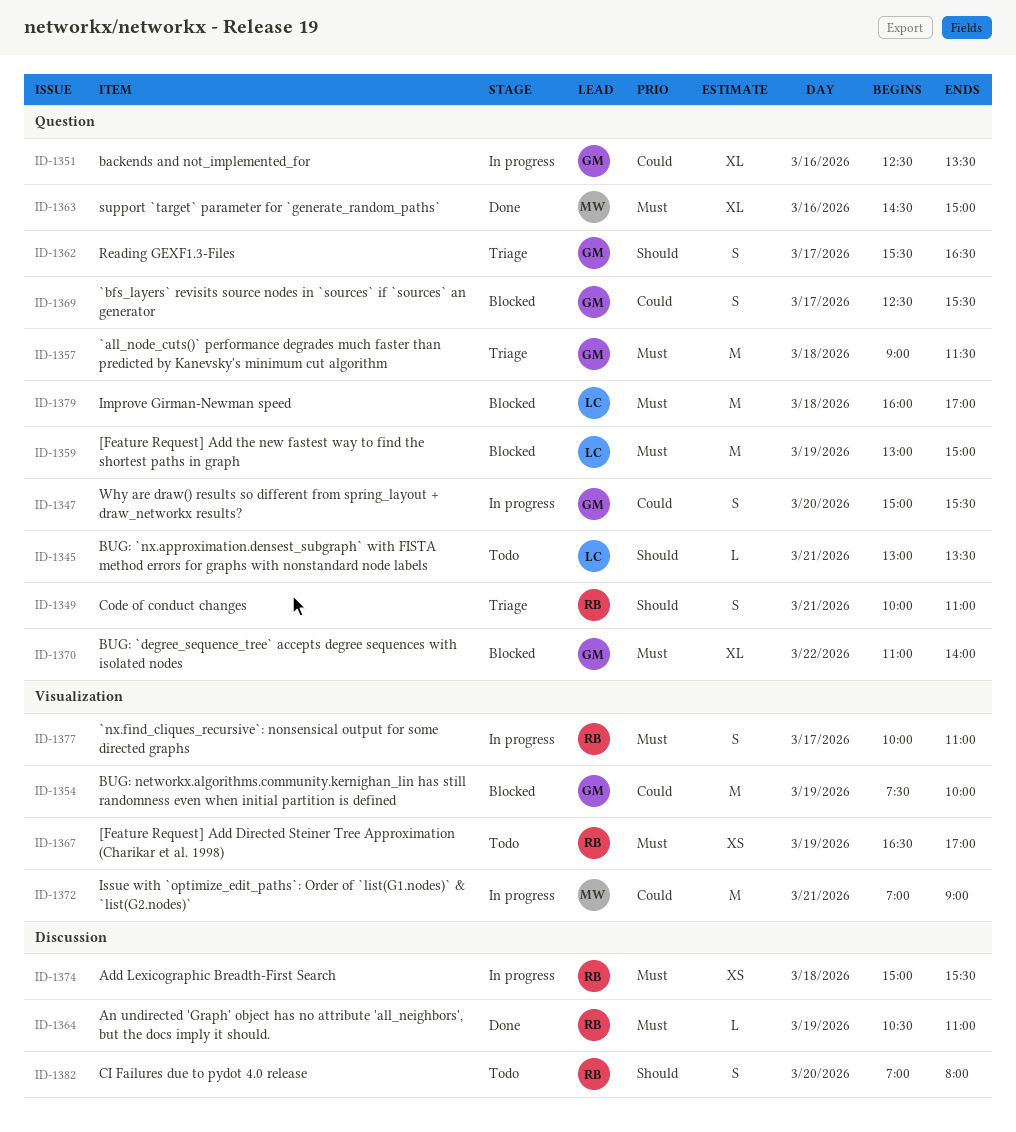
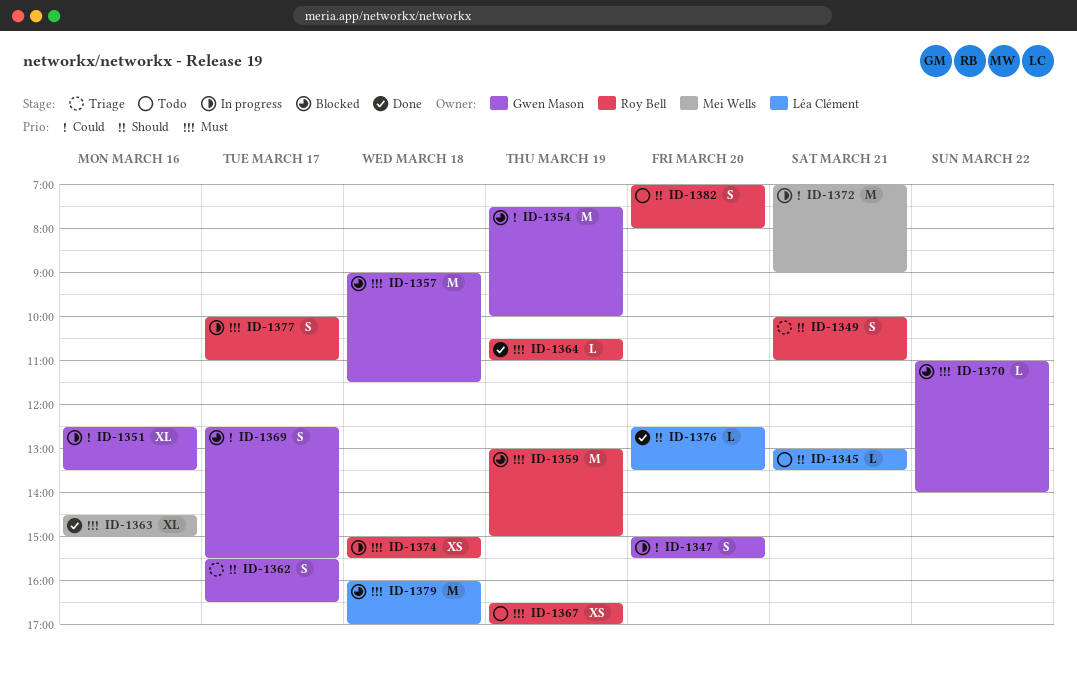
ID-1357, status: Triage -> Blocked
ID-1359, owner: Léa Clément -> Roy Bell
ID-1370, estimate: XL -> L
ID-1376: none -> present

